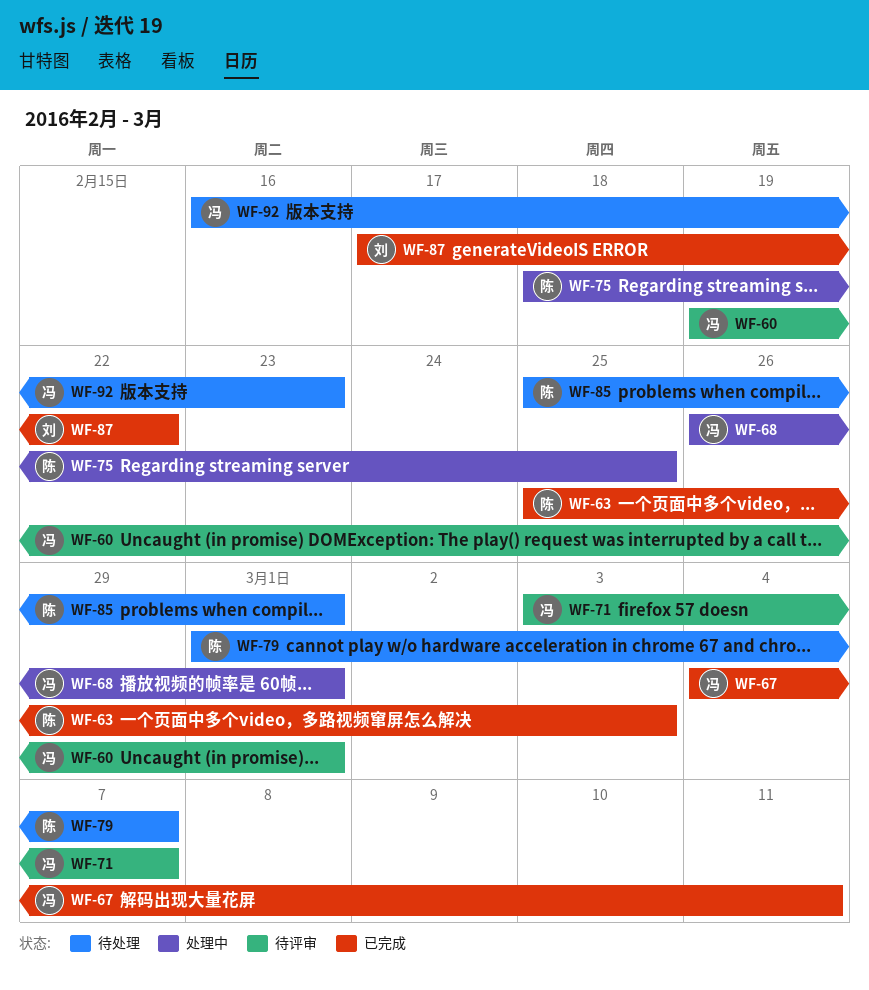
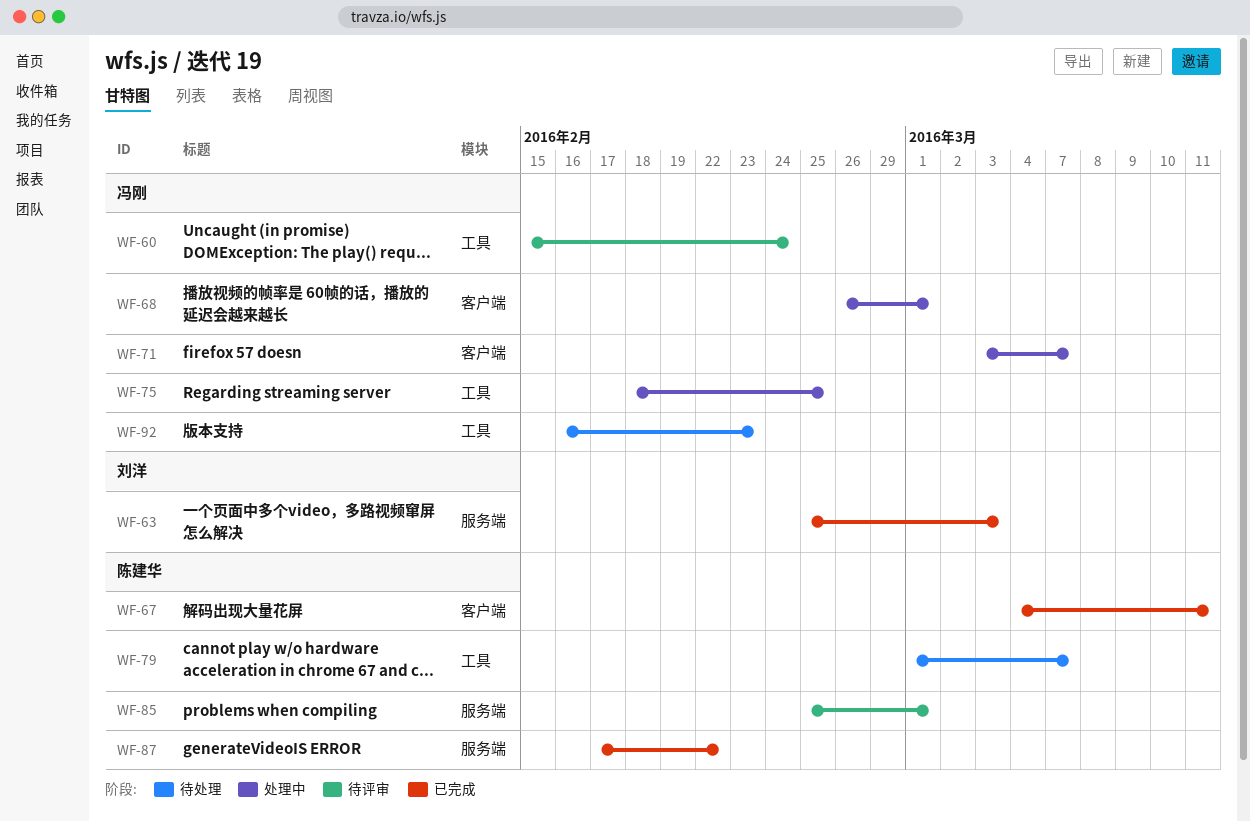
WF-60, start: Feb 19 -> Feb 15
WF-60, due: Mar 1 -> Feb 24
WF-63, owner: 陈建华 -> 刘洋
WF-67, owner: 冯刚 -> 陈建华
WF-71, status: 待评审 -> 处理中
WF-75, owner: 陈建华 -> 冯刚
WF-85, status: 待处理 -> 待评审
WF-87, owner: 刘洋 -> 陈建华

